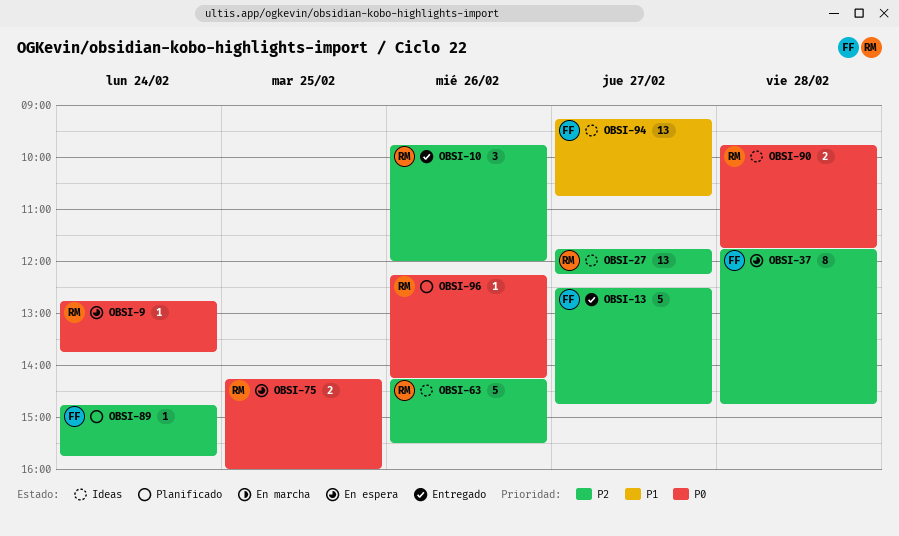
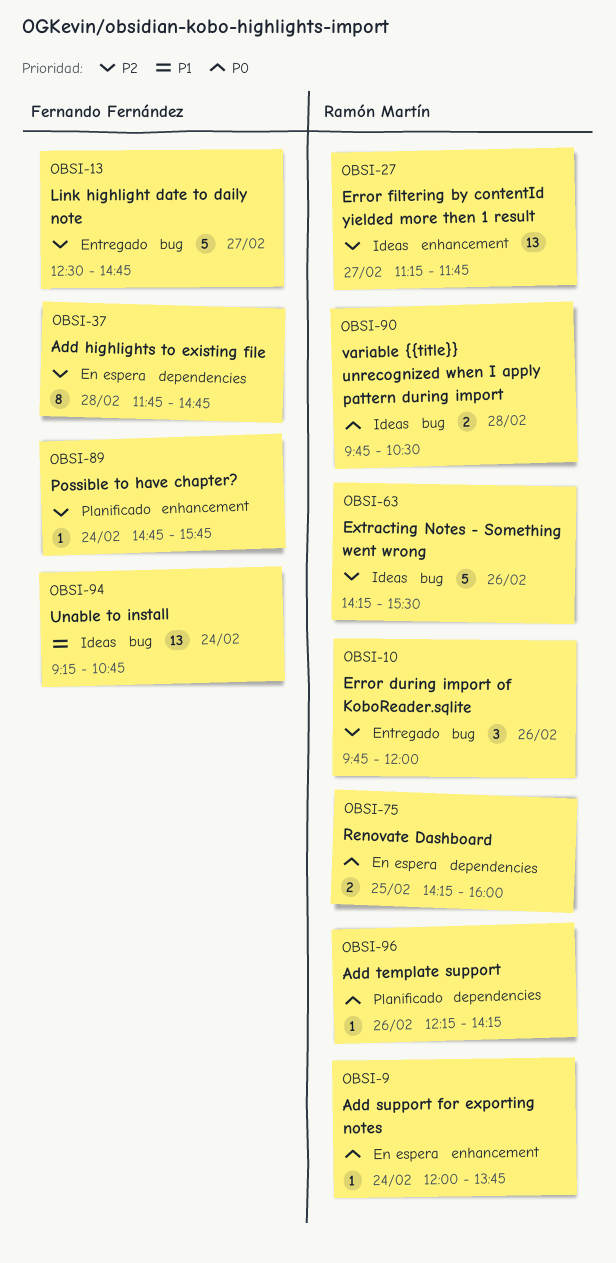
OBSI-9, begins: 12:45 -> 12:00
OBSI-27, begins: 11:45 -> 11:15
OBSI-27, ends: 12:15 -> 11:45
OBSI-90, ends: 11:45 -> 10:30
OBSI-94, day: Feb 27 -> Feb 24

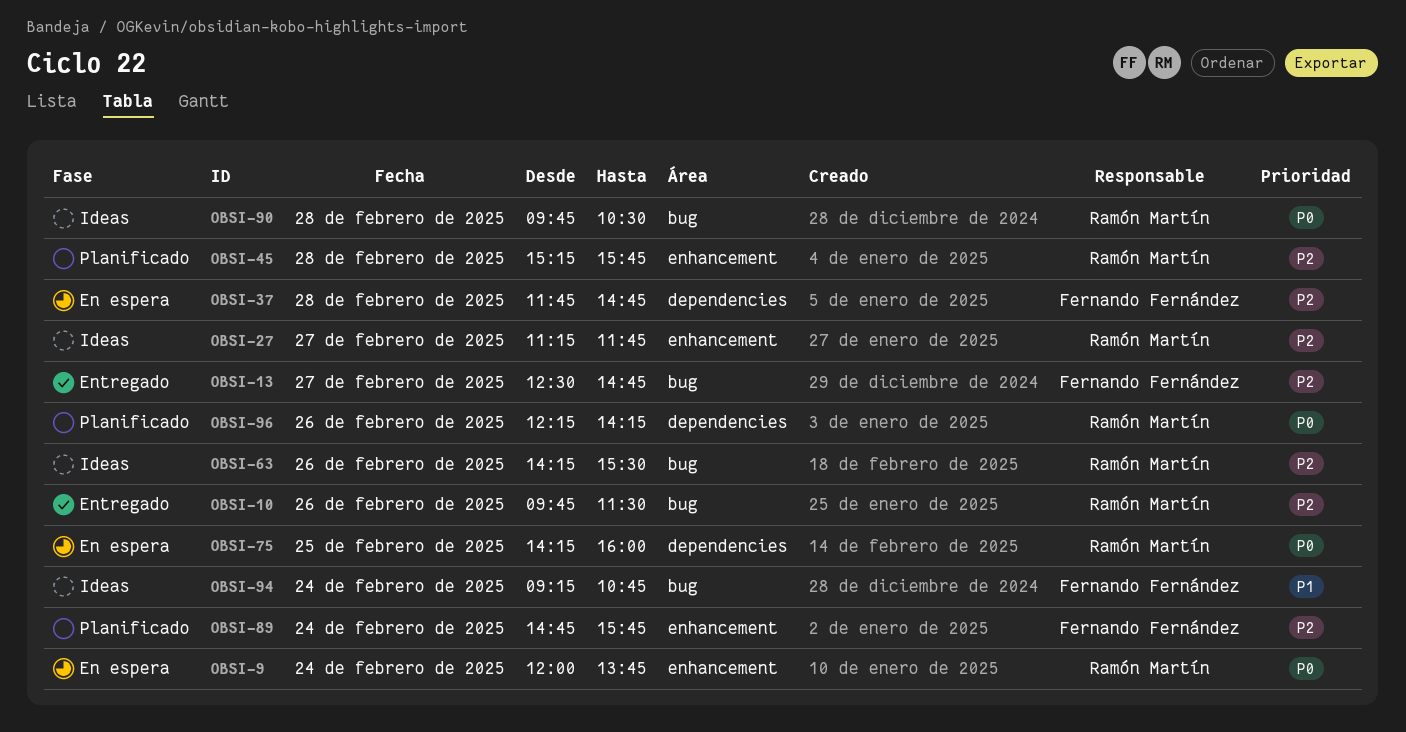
OBSI-10, ends: 12:00 -> 11:30
OBSI-45: none -> present

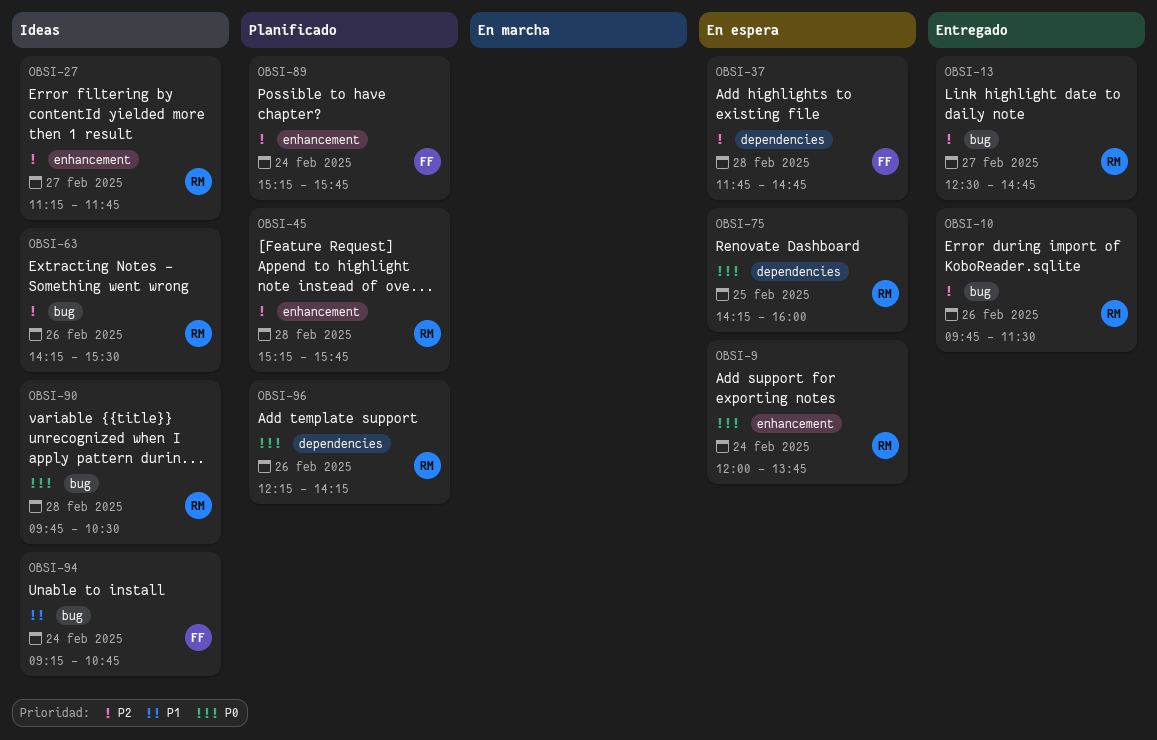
OBSI-13, owner: Fernando Fernández -> Ramón Martín
OBSI-89, begins: 14:45 -> 15:15

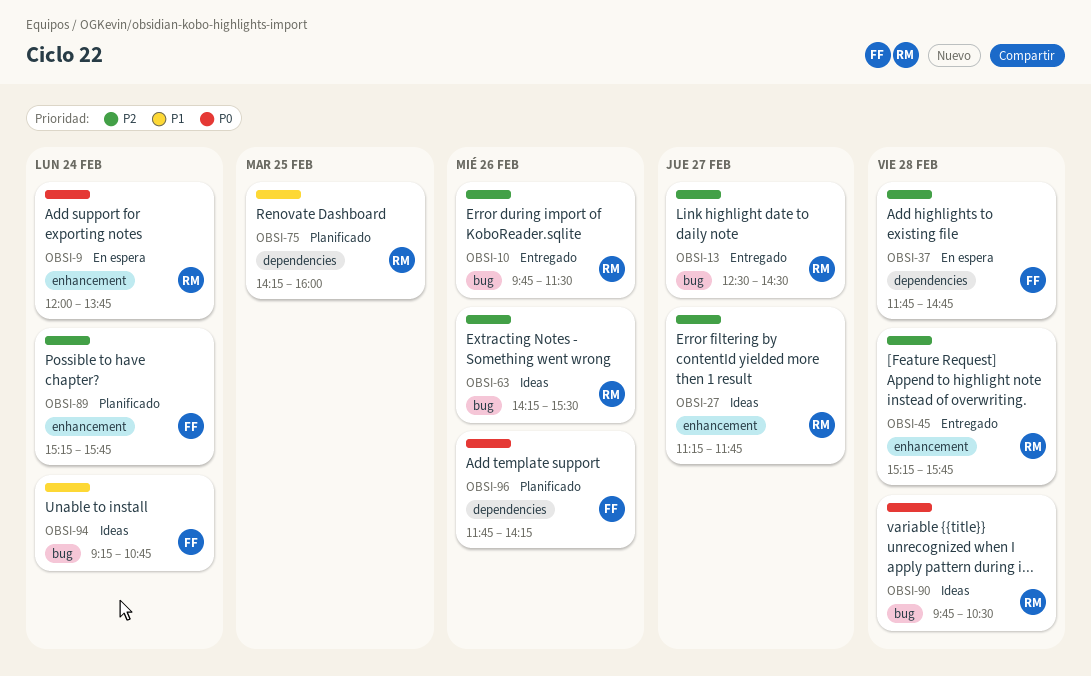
OBSI-13, ends: 14:45 -> 14:30
OBSI-45, status: Planificado -> Entregado
OBSI-75, status: En espera -> Planificado
OBSI-75, priority: P0 -> P1
OBSI-96, owner: RM -> FF
OBSI-96, begins: 12:15 -> 11:45

